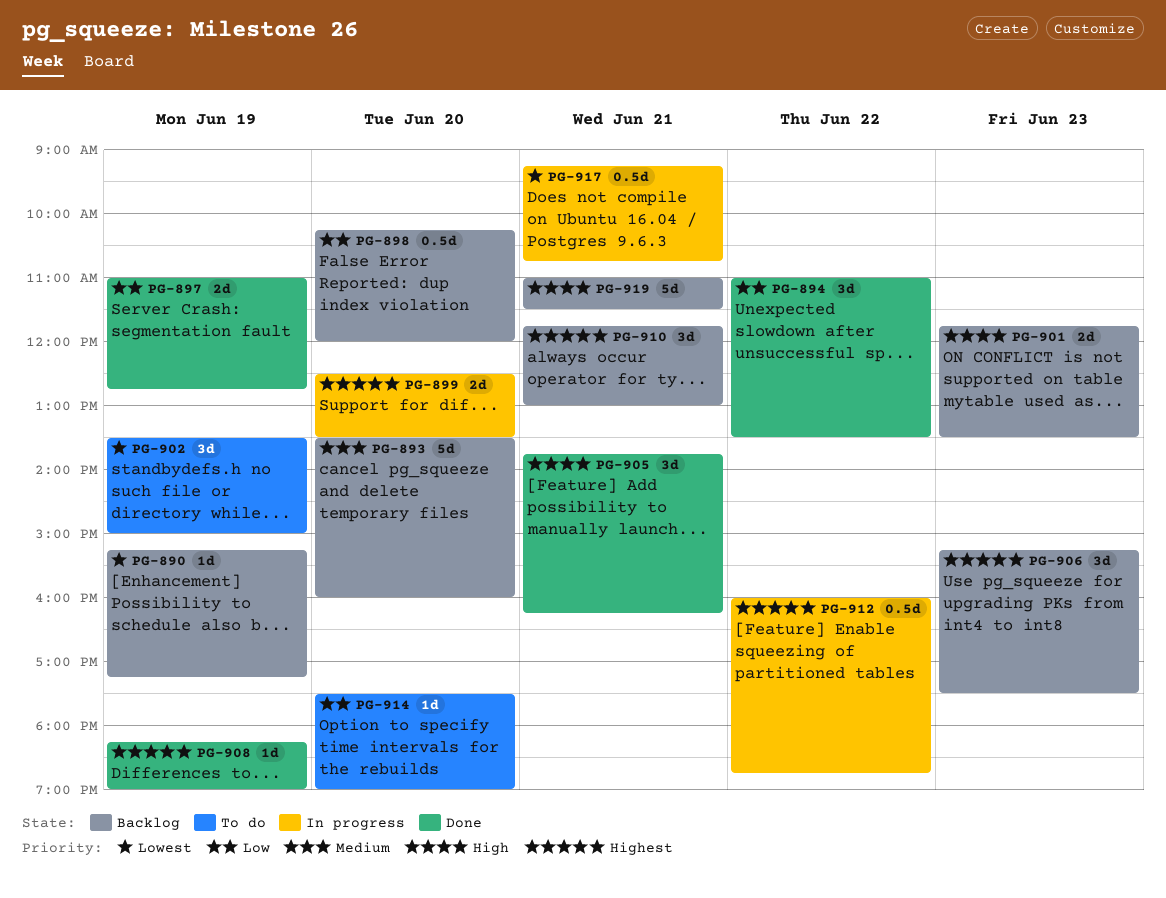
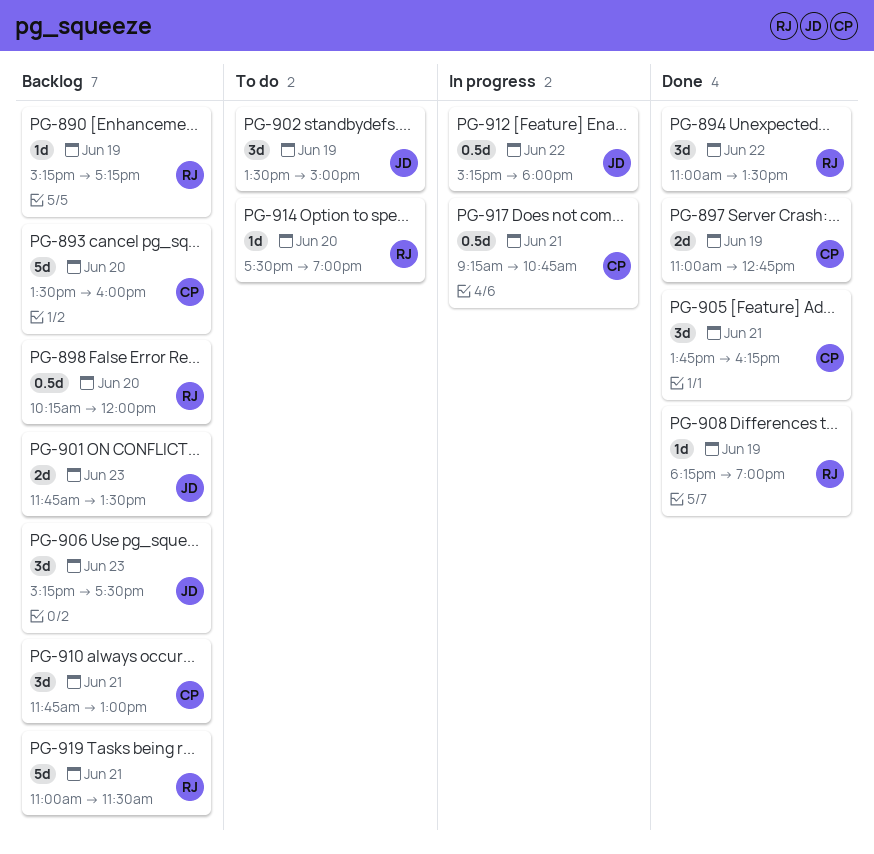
PG-899: present -> none
PG-912, begins: 16:00 -> 15:15
PG-912, ends: 18:45 -> 18:00

